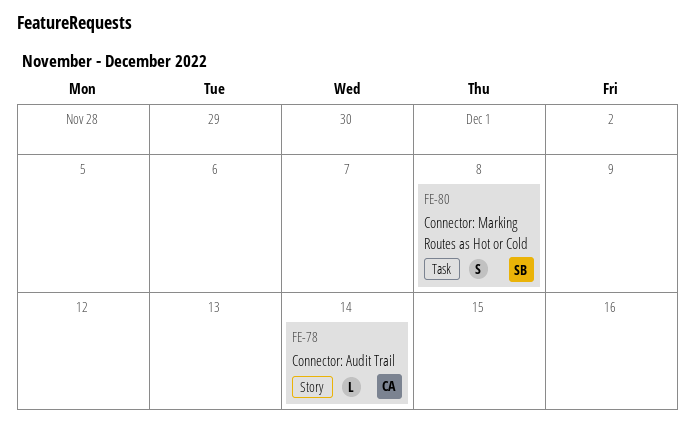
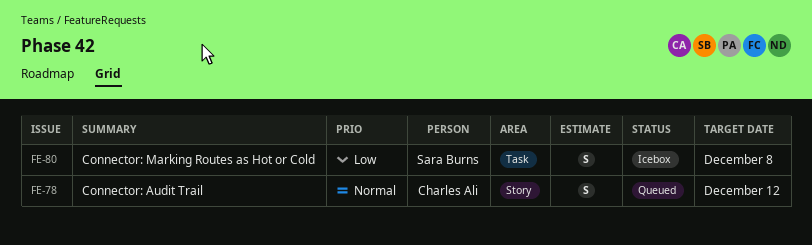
FE-78, estimate: L -> S
FE-78, due: Dec 14 -> Dec 12

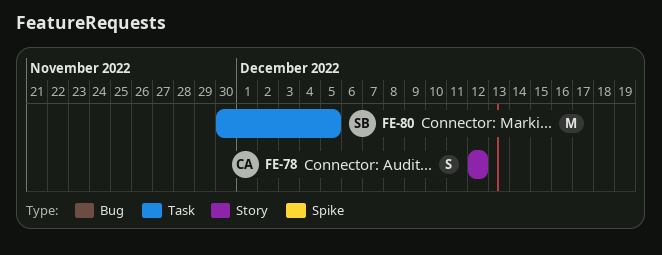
FE-80, estimate: S -> M
FE-80, due: Dec 8 -> Dec 5

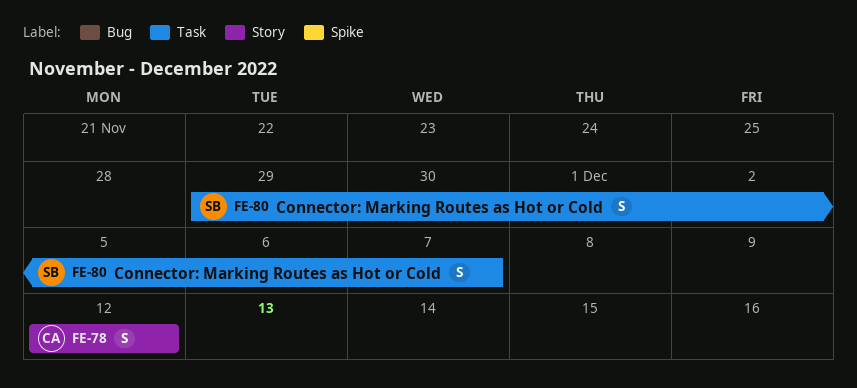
FE-80, estimate: M -> S
FE-80, start: Nov 30 -> Nov 29
FE-80, due: Dec 5 -> Dec 7

